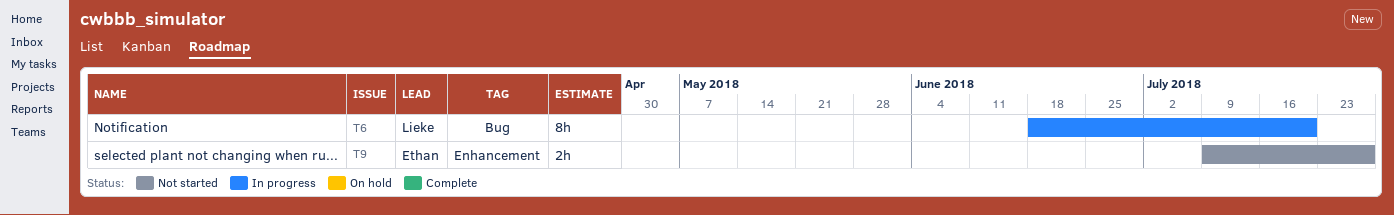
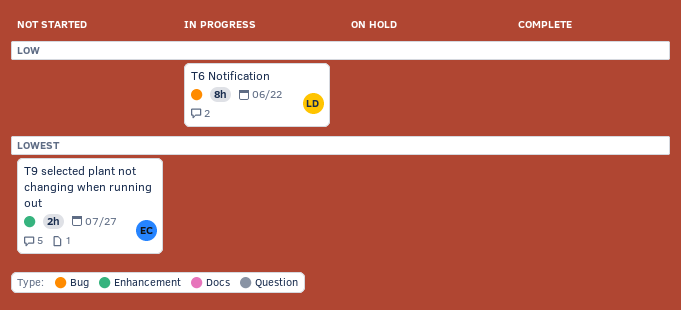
T6, due: Jul 20 -> Jun 22

